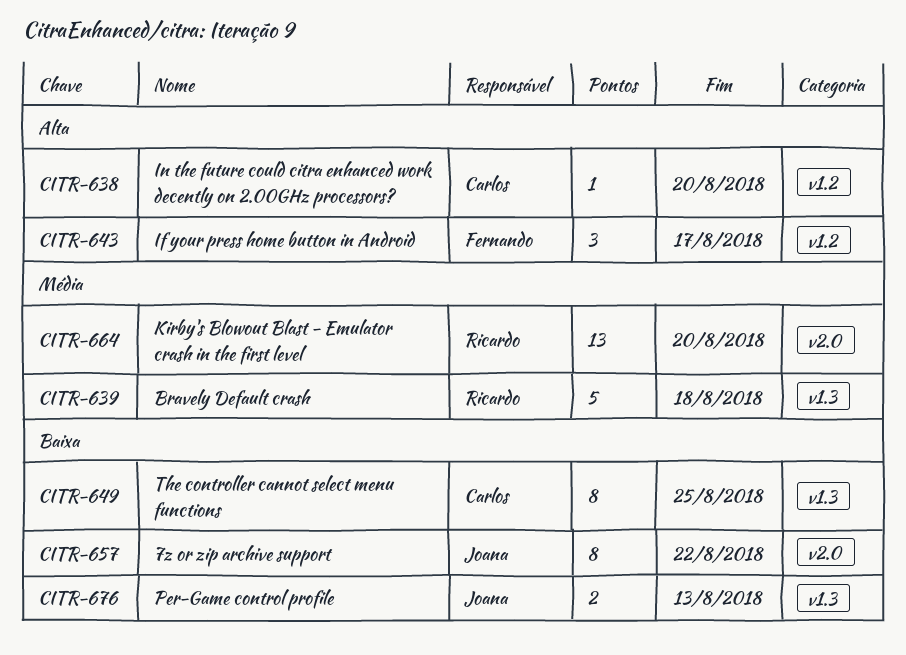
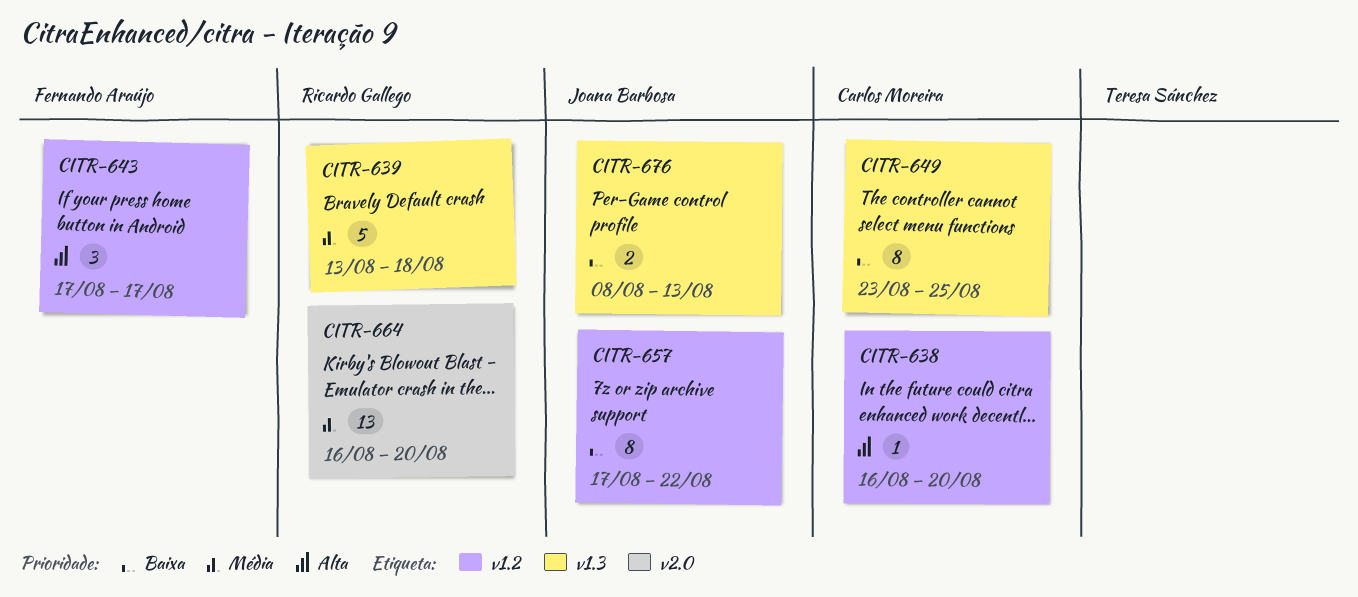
CITR-657, label: v2.0 -> v1.2

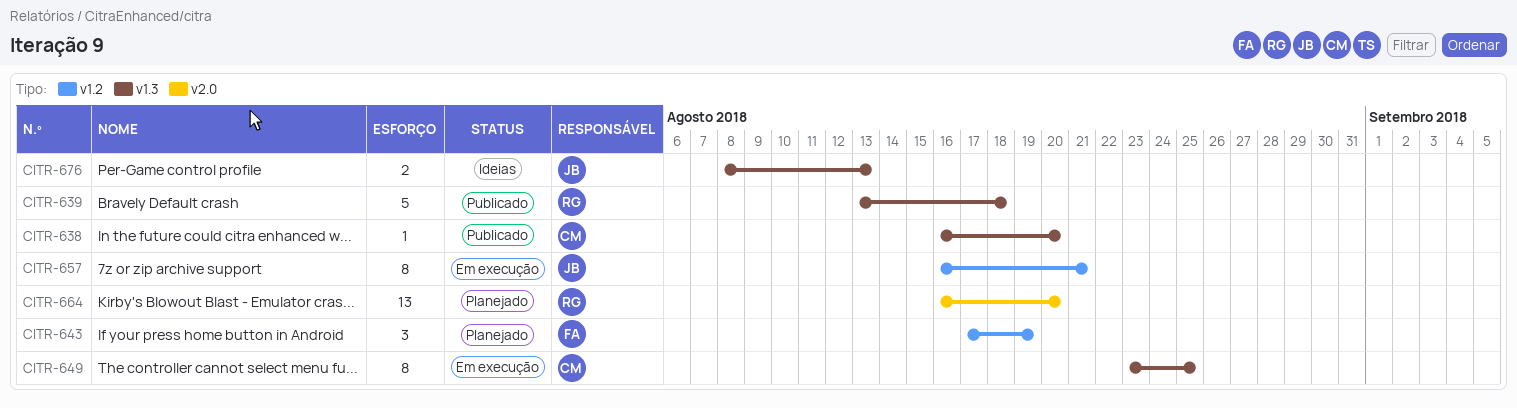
CITR-638, label: v1.2 -> v1.3
CITR-643, due: Aug 17 -> Aug 19
CITR-657, start: Aug 17 -> Aug 16
CITR-657, due: Aug 22 -> Aug 21

